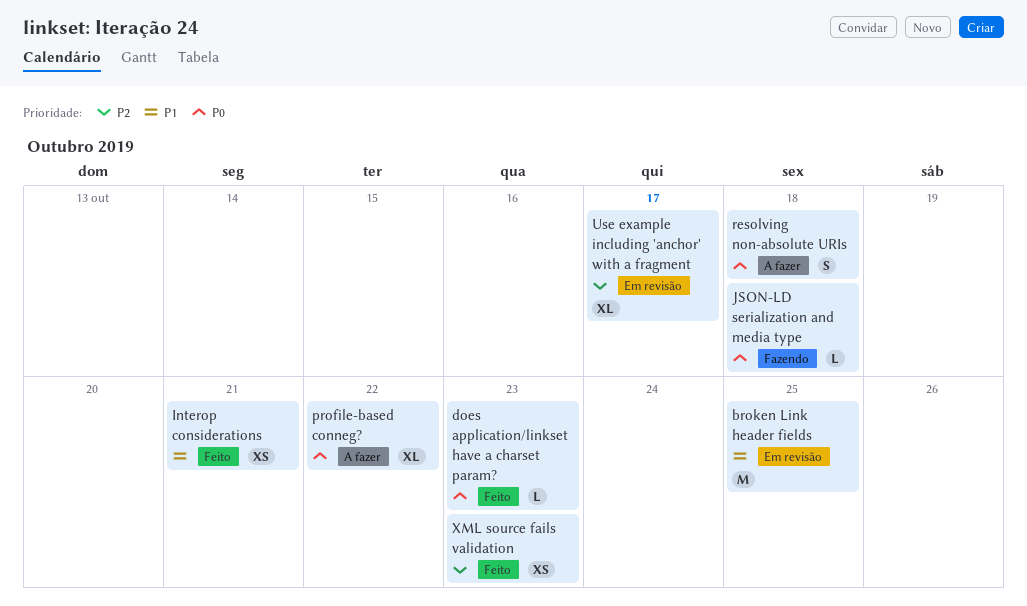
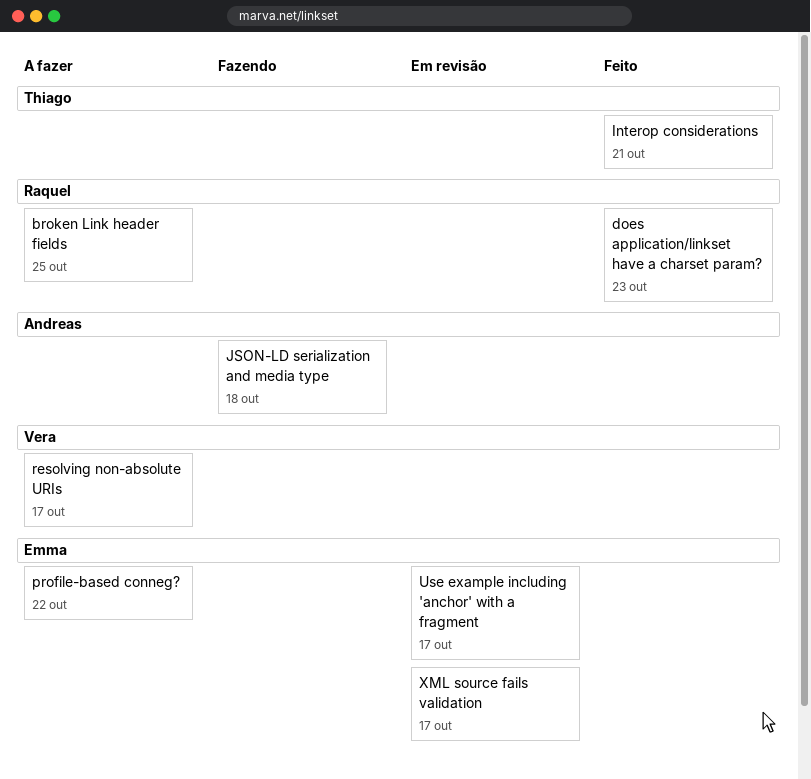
broken Link header fields, status: Em revisão -> A fazer
resolving non-absolute URIs, due: Oct 18 -> Oct 17
XML source fails validation, status: Feito -> Em revisão
XML source fails validation, due: Oct 23 -> Oct 17

